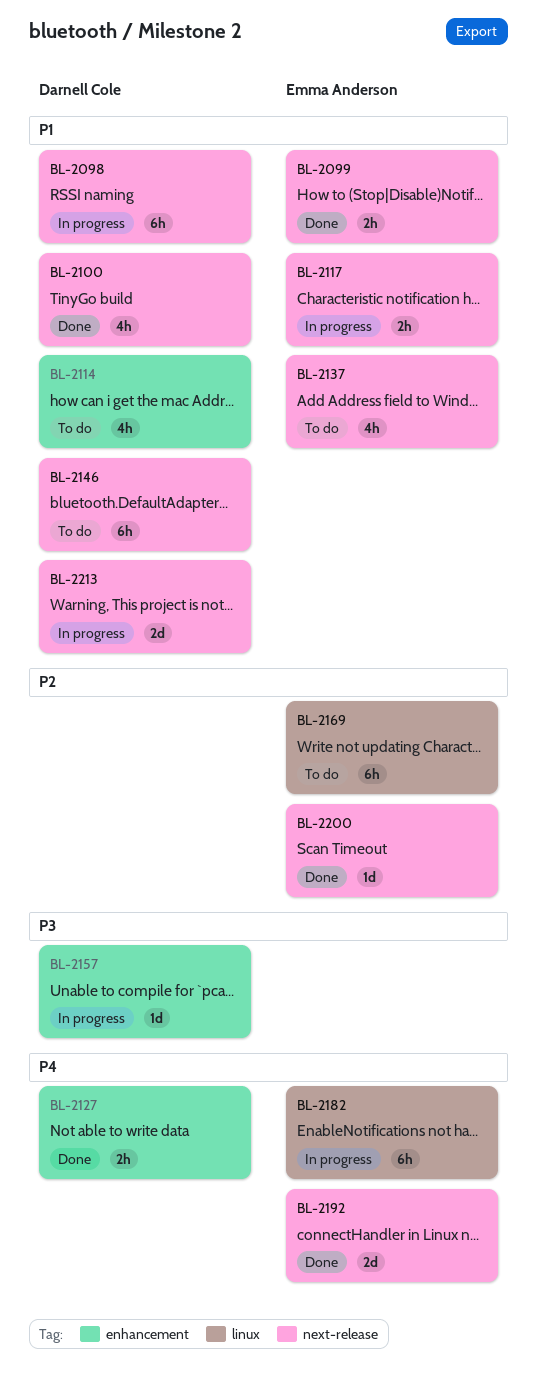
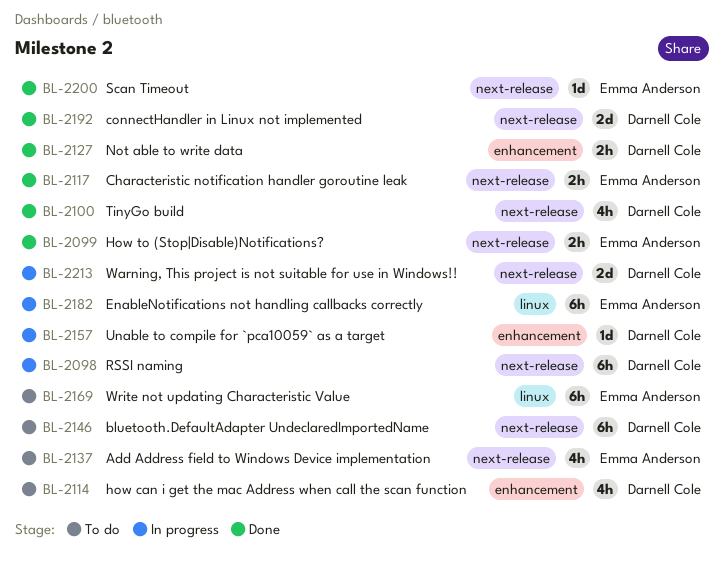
BL-2117, status: In progress -> Done
BL-2192, owner: Emma Anderson -> Darnell Cole

